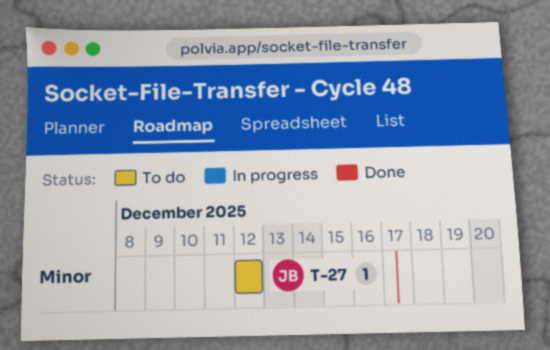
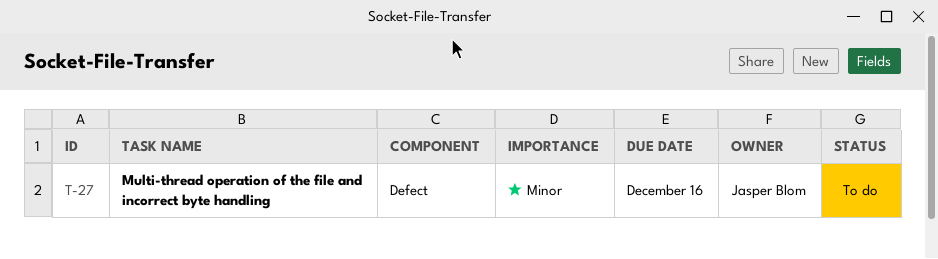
T-27, due: Dec 12 -> Dec 16

